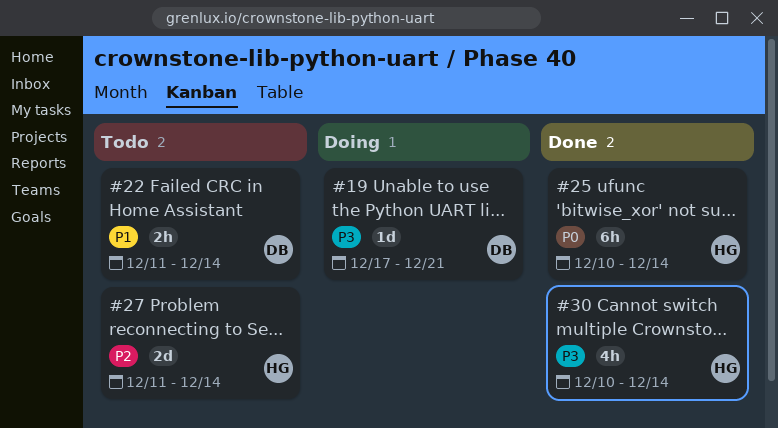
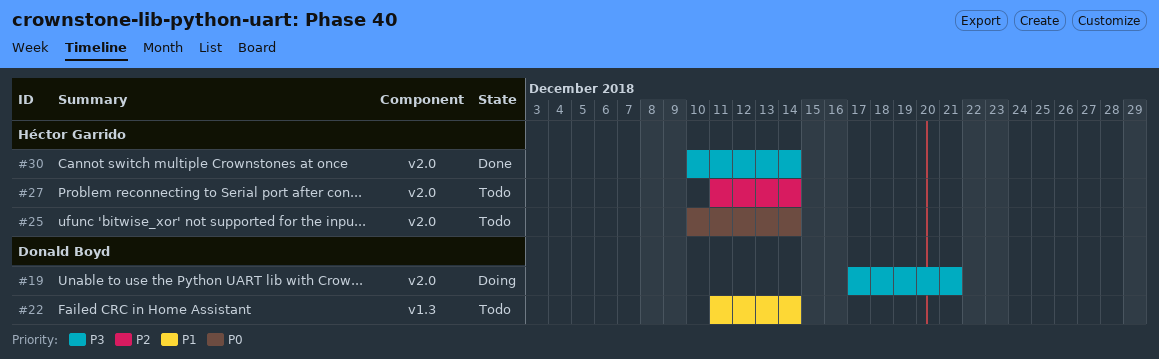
#25, status: Done -> Todo

